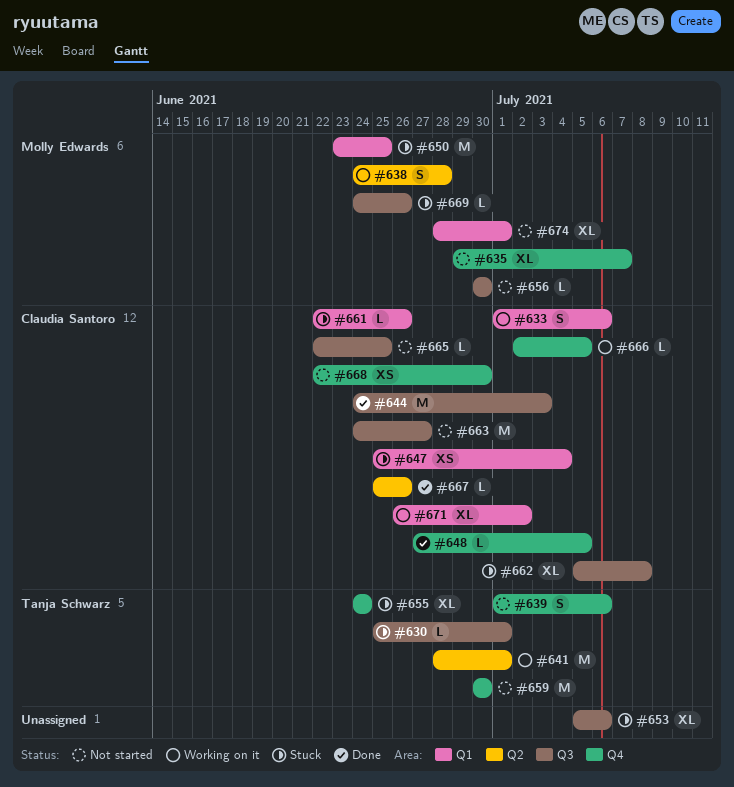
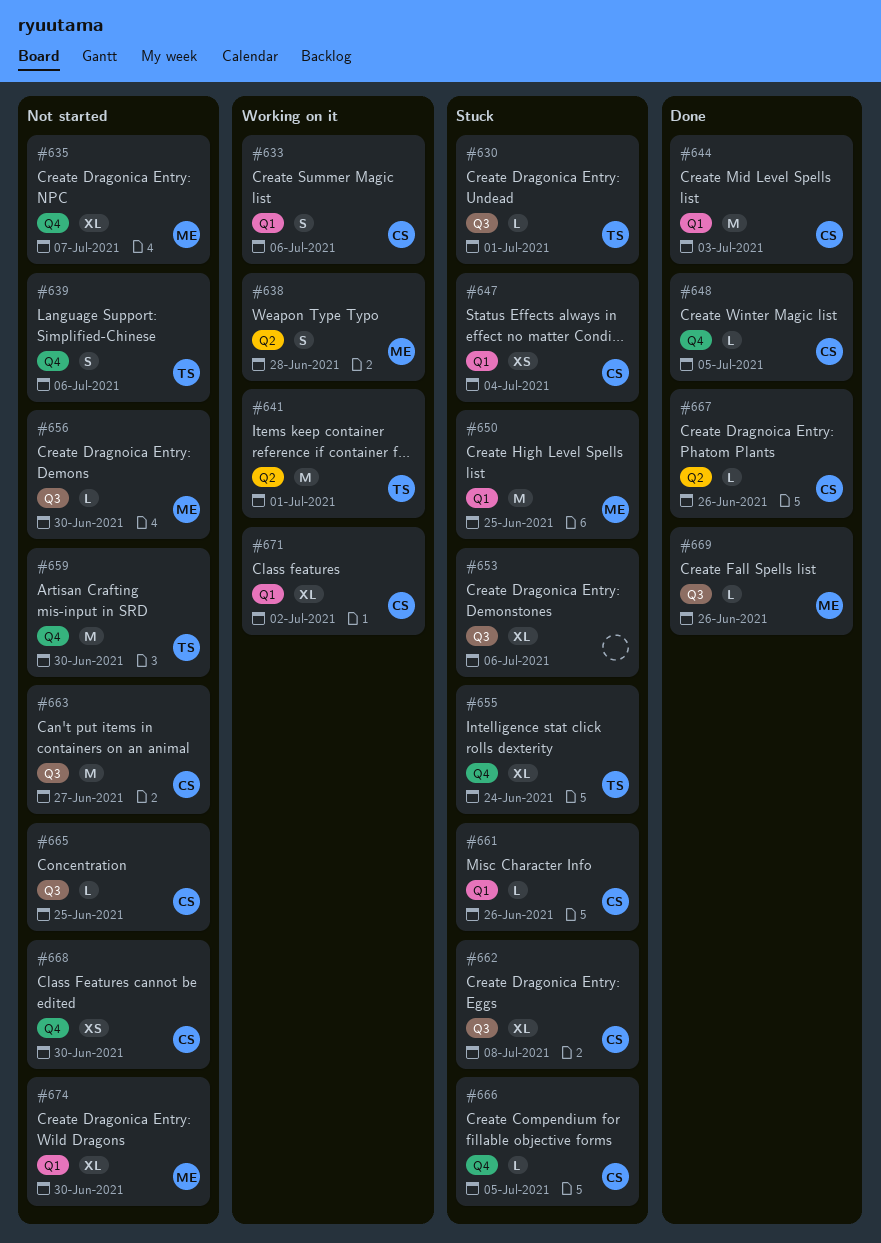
#644, label: Q3 -> Q1
#666, status: Working on it -> Stuck
#669, status: Stuck -> Done
#674, due: Jul 1 -> Jun 30

